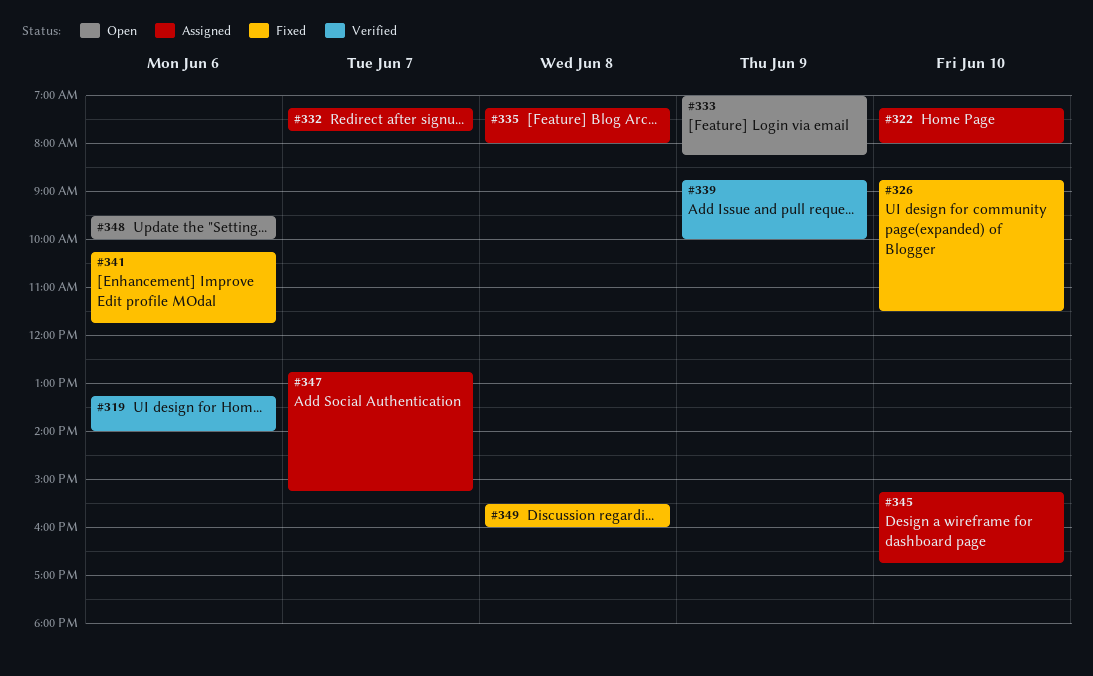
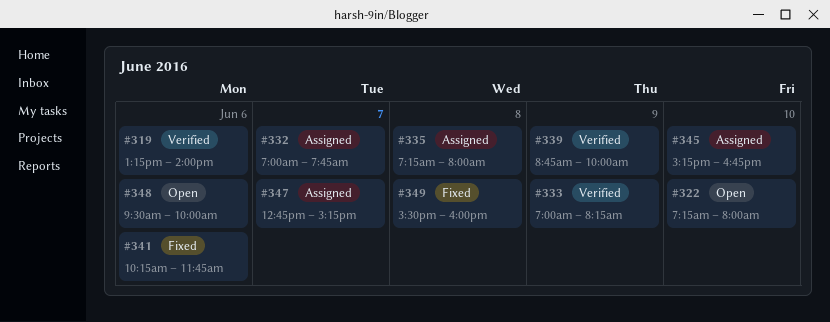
#322, status: Assigned -> Open
#326: present -> none
#332, begins: 07:15 -> 07:00
#333, status: Open -> Verified

